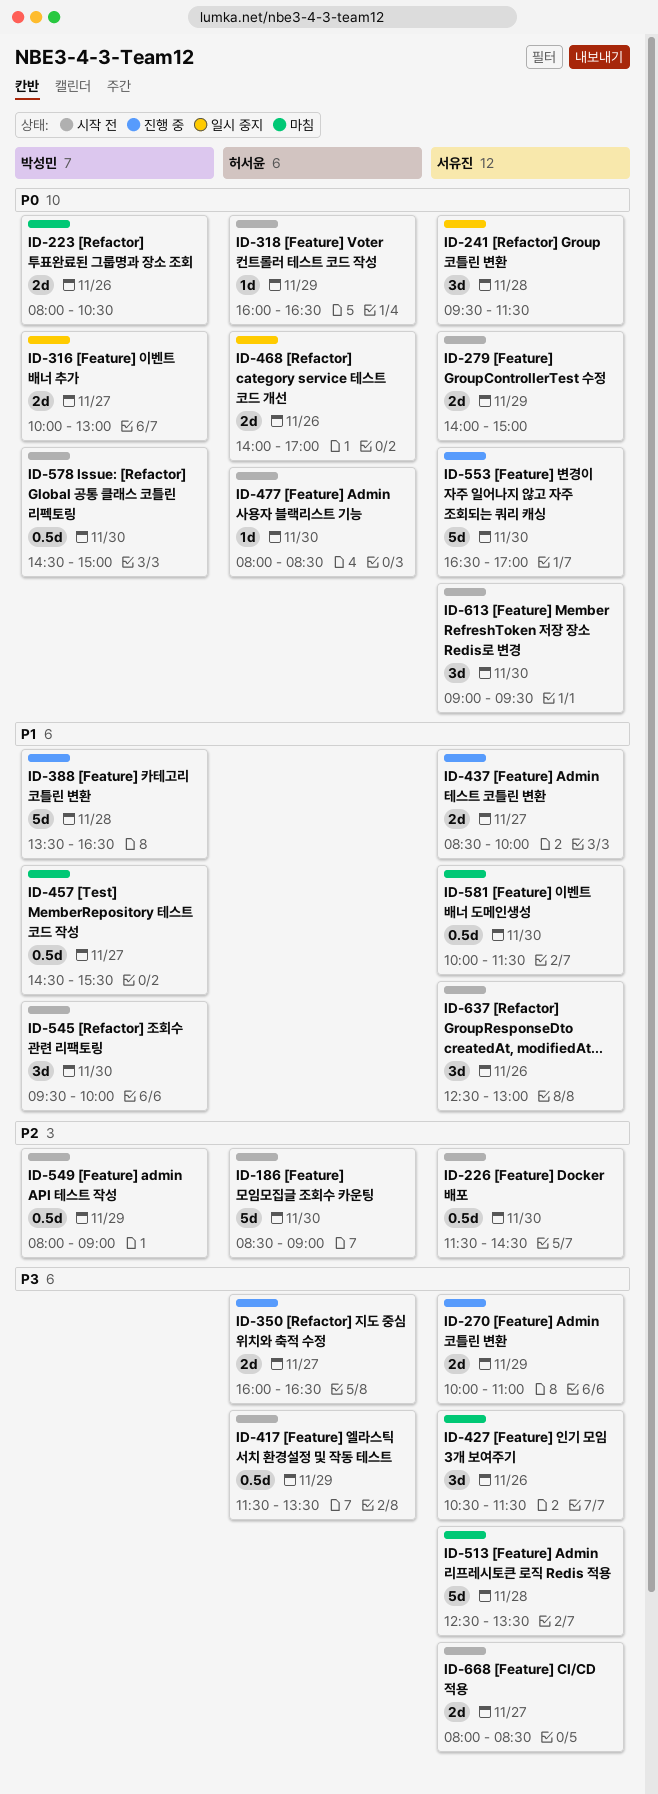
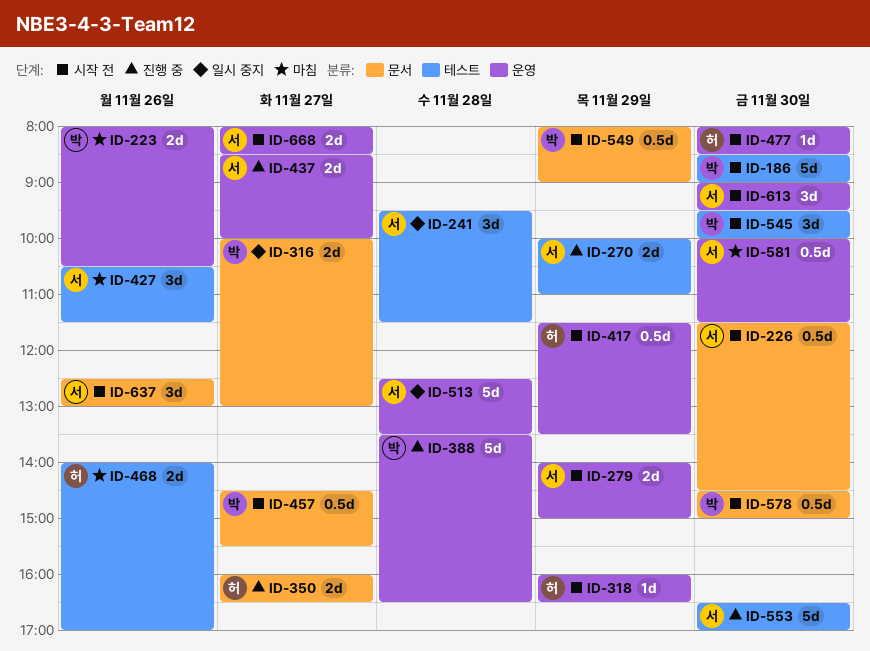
ID-186, owner: 허서윤 -> 박성민
ID-457, status: 마침 -> 시작 전
ID-468, status: 일시 중지 -> 마침
ID-513, status: 마침 -> 일시 중지

